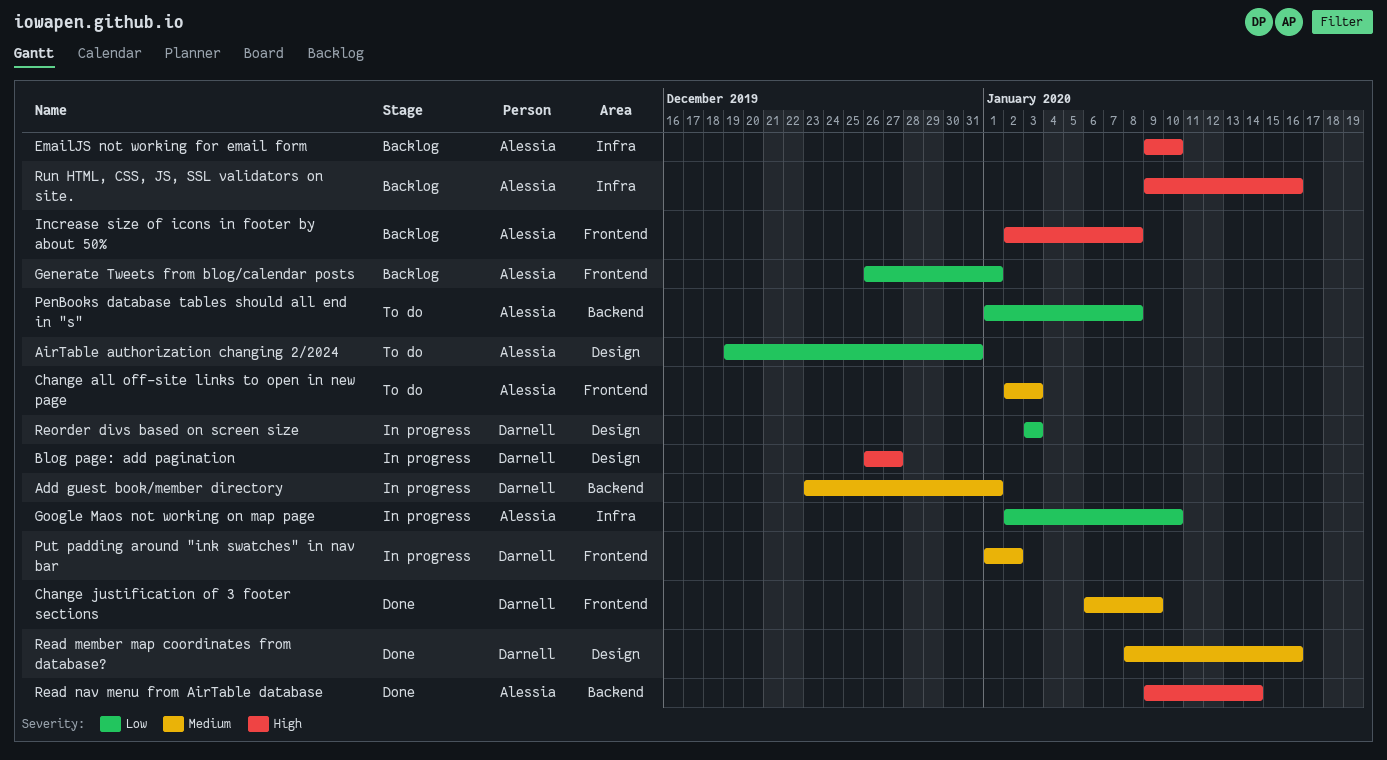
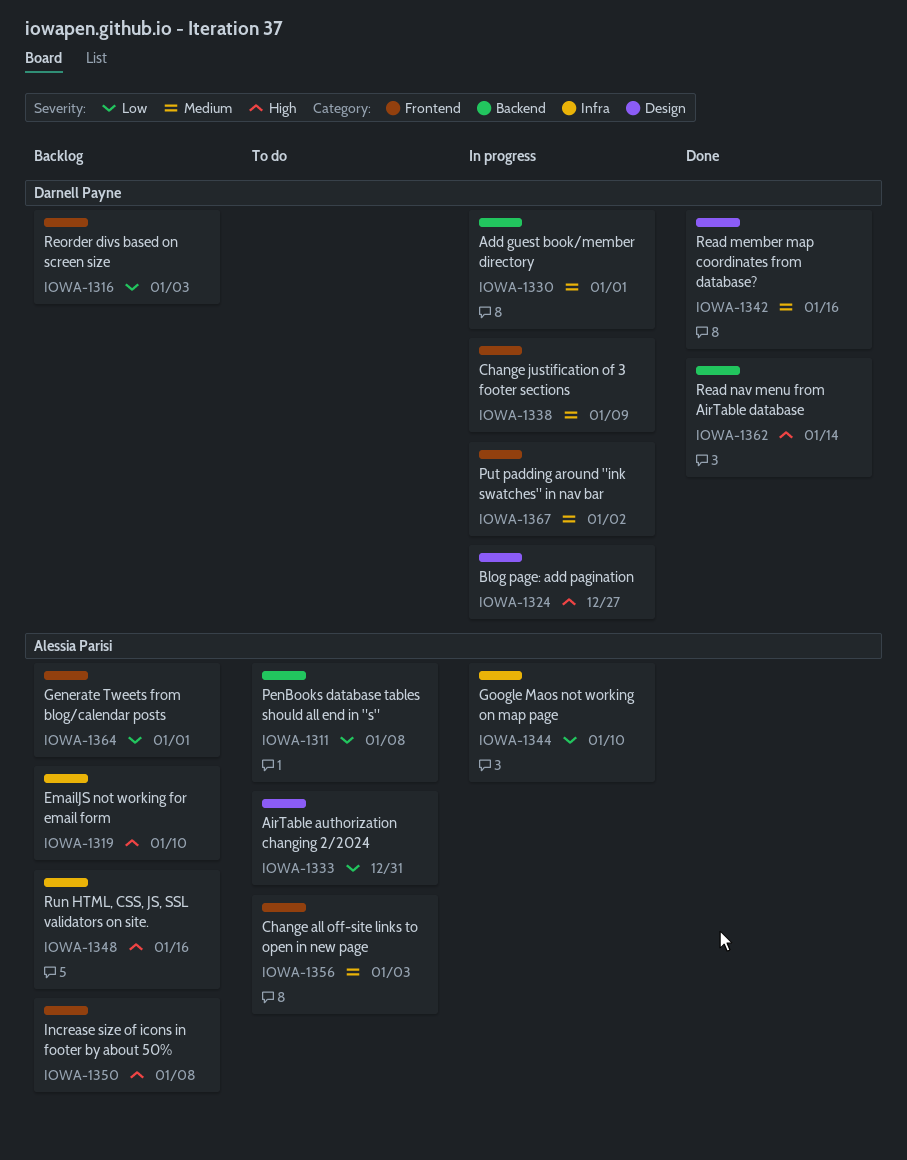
Change justification of 3 footer sections, status: Done -> In progress
Read nav menu from AirTable database, owner: Alessia Parisi -> Darnell Payne
Reorder divs based on screen size, status: In progress -> Backlog
Reorder divs based on screen size, label: Design -> Frontend

